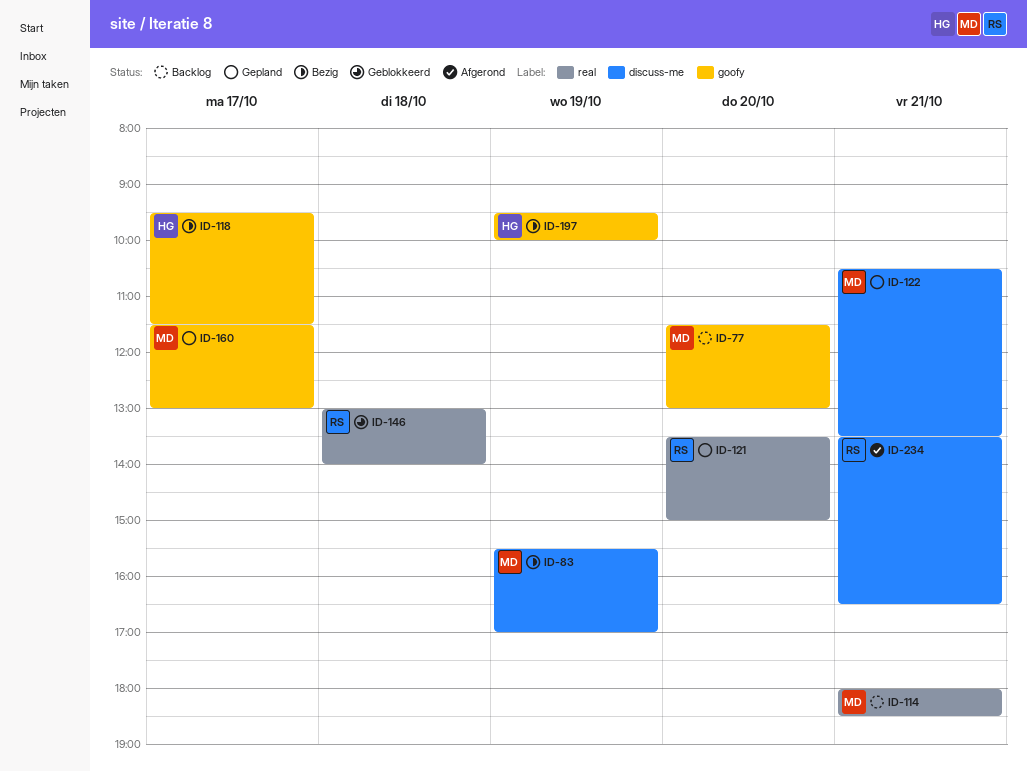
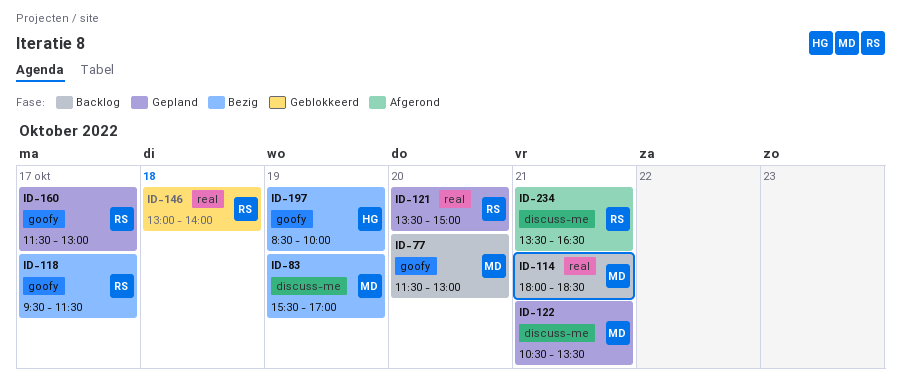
ID-118, owner: HG -> RS
ID-160, owner: MD -> RS
ID-197, begins: 09:30 -> 08:30

